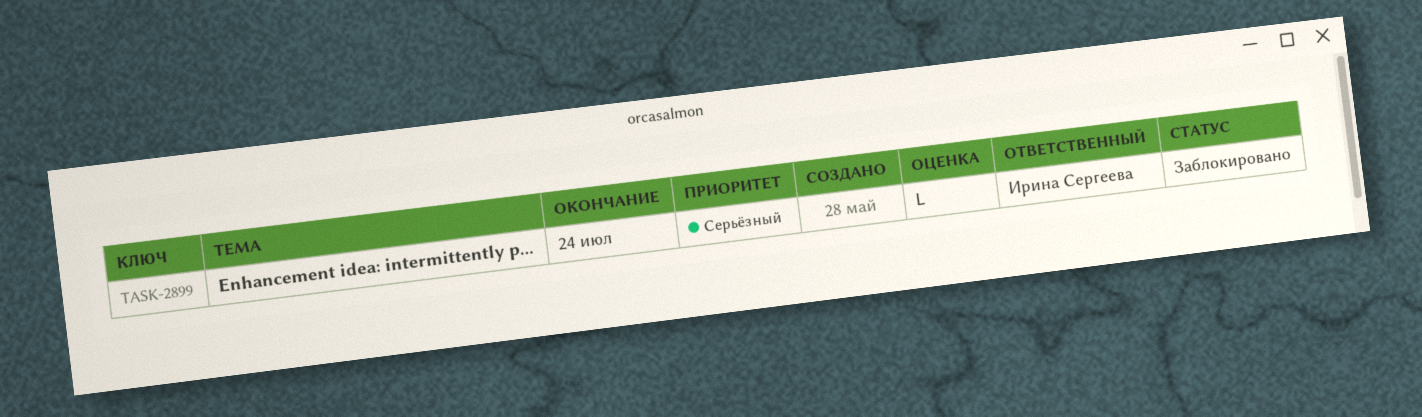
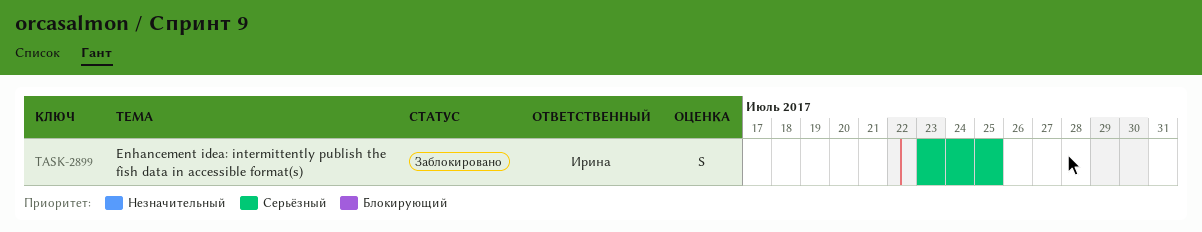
TASK-2899, estimate: L -> S
TASK-2899, due: Jul 24 -> Jul 25

